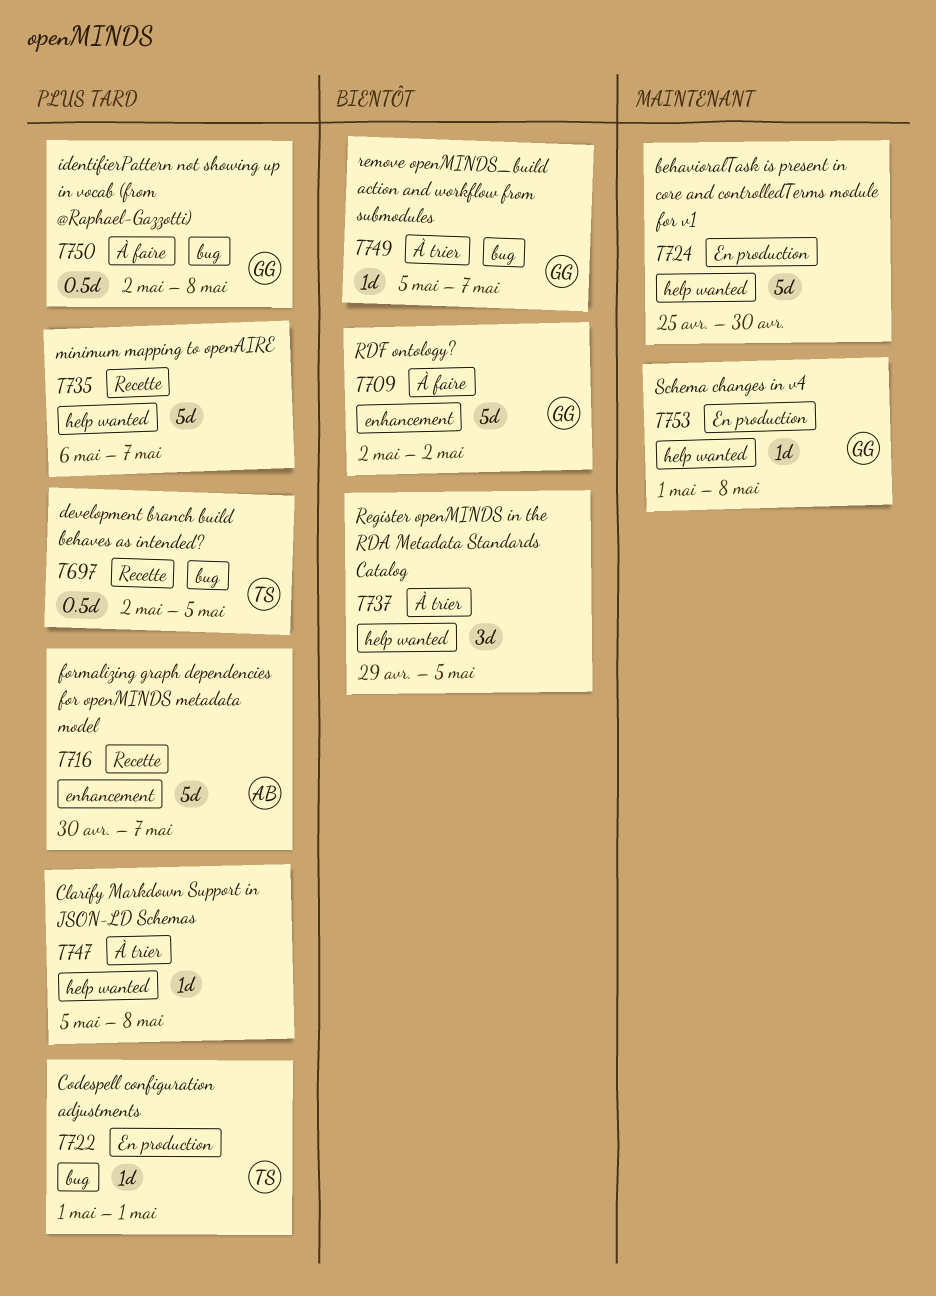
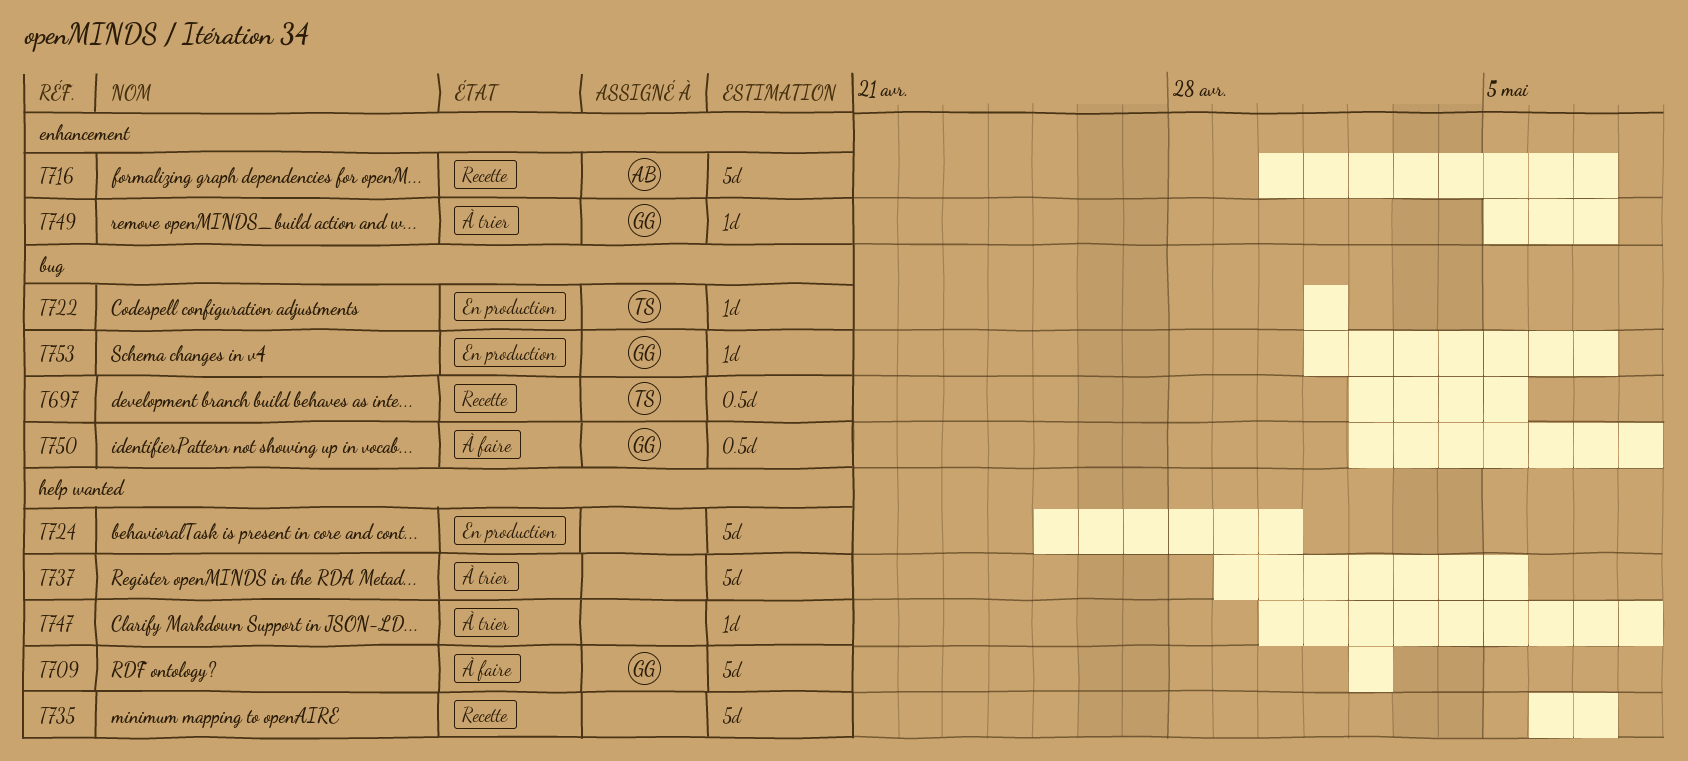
T709, label: enhancement -> help wanted
T737, estimate: 3d -> 5d
T747, start: May 5 -> Apr 30
T749, label: bug -> enhancement
T753, label: help wanted -> bug
T753, due: May 8 -> May 7

